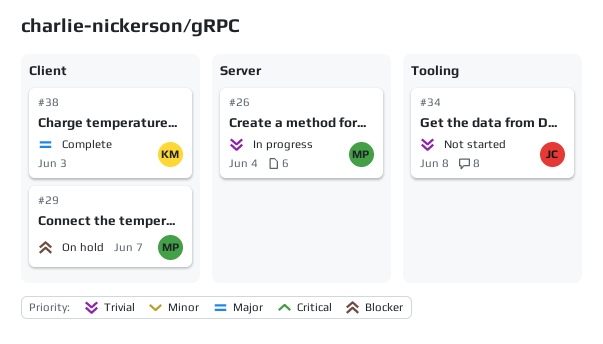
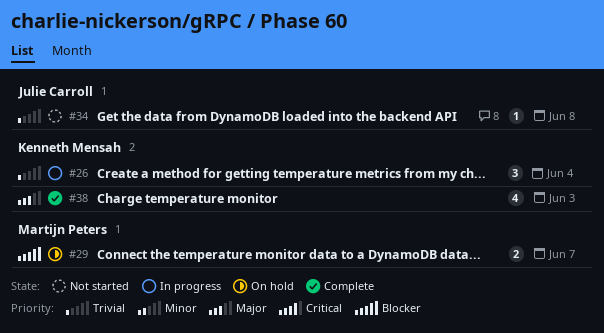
#26, owner: Martijn Peters -> Kenneth Mensah

